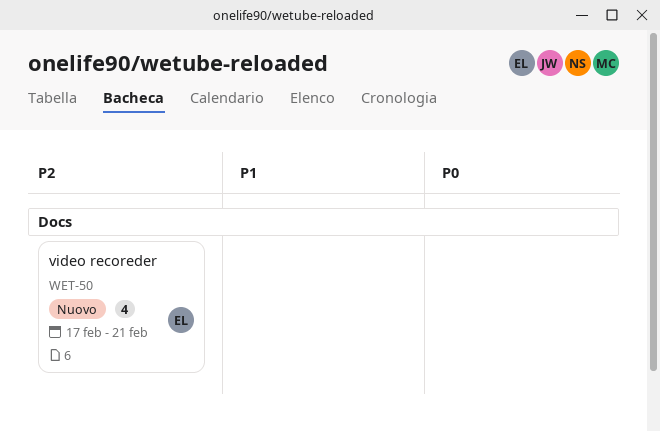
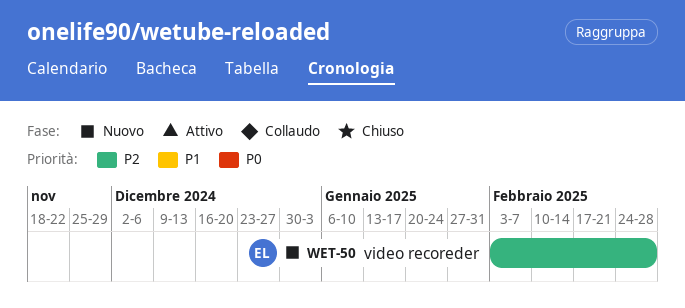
WET-50, start: Feb 17 -> Feb 3
WET-50, due: Feb 21 -> Feb 28

